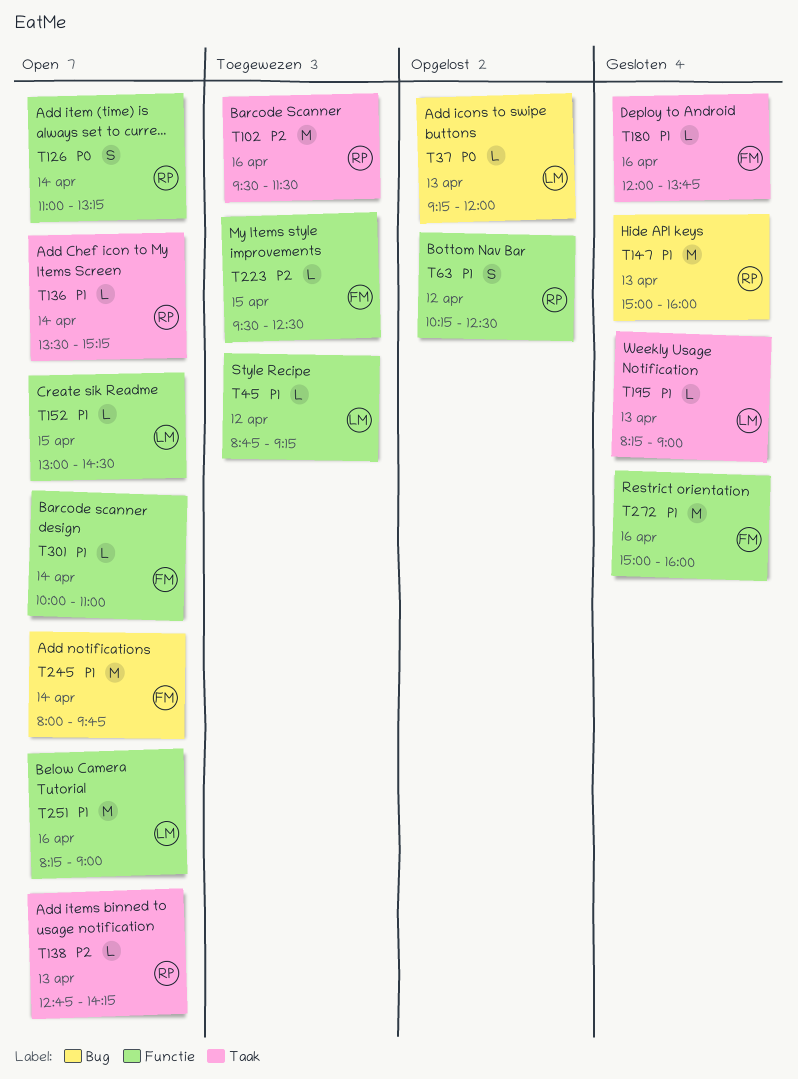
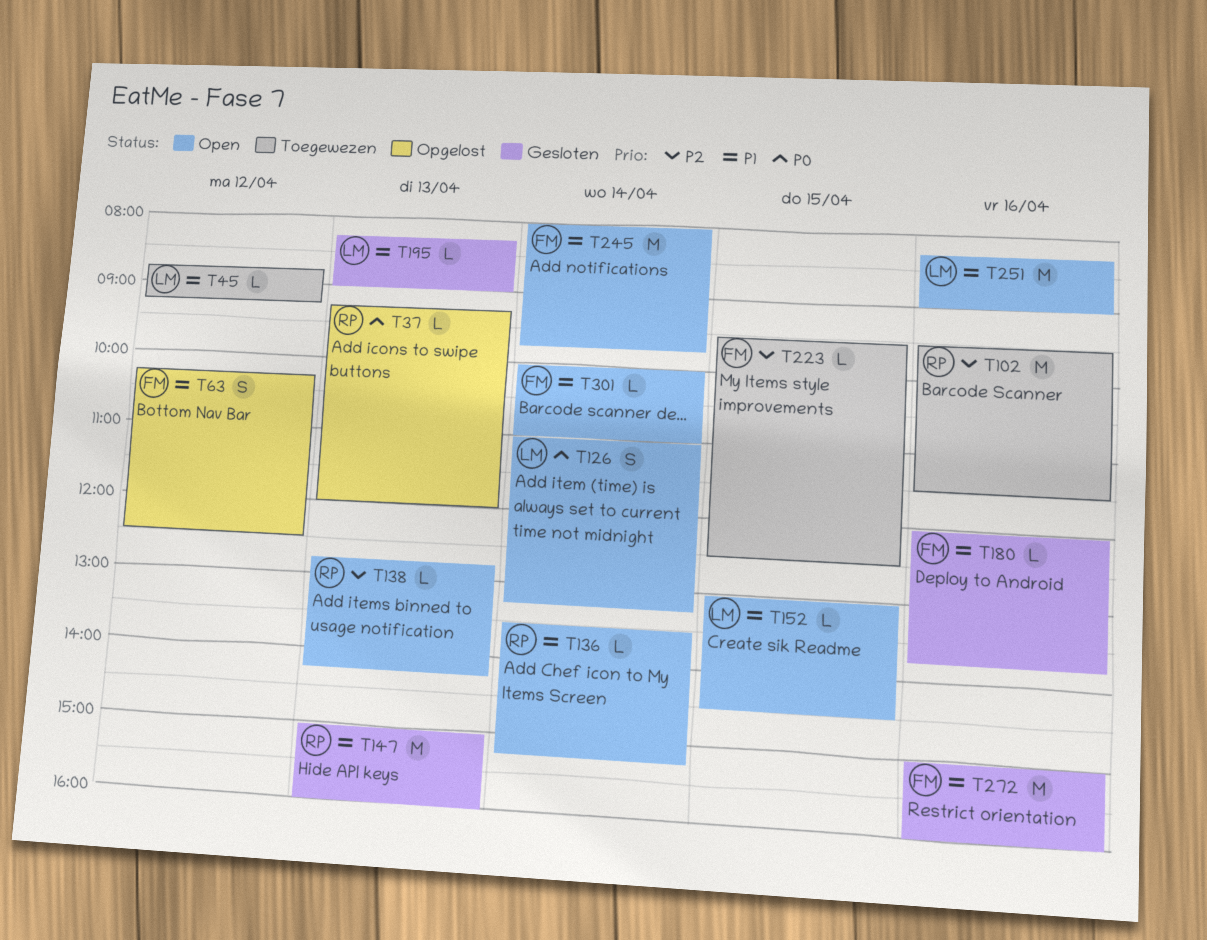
T37, owner: LM -> RP
T63, owner: RP -> FM
T126, owner: RP -> LM

